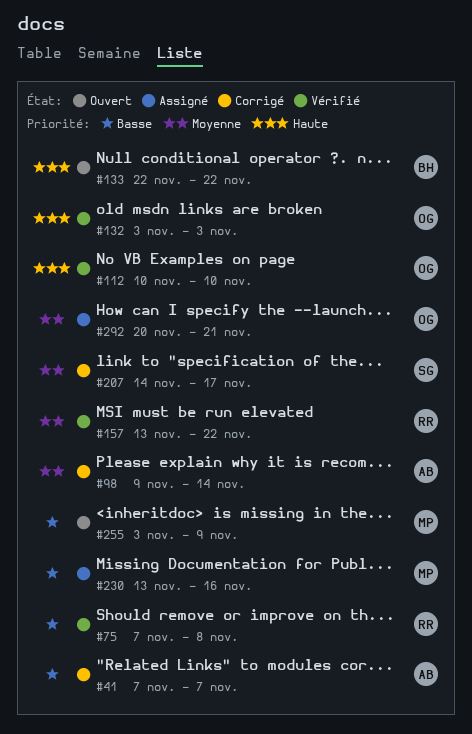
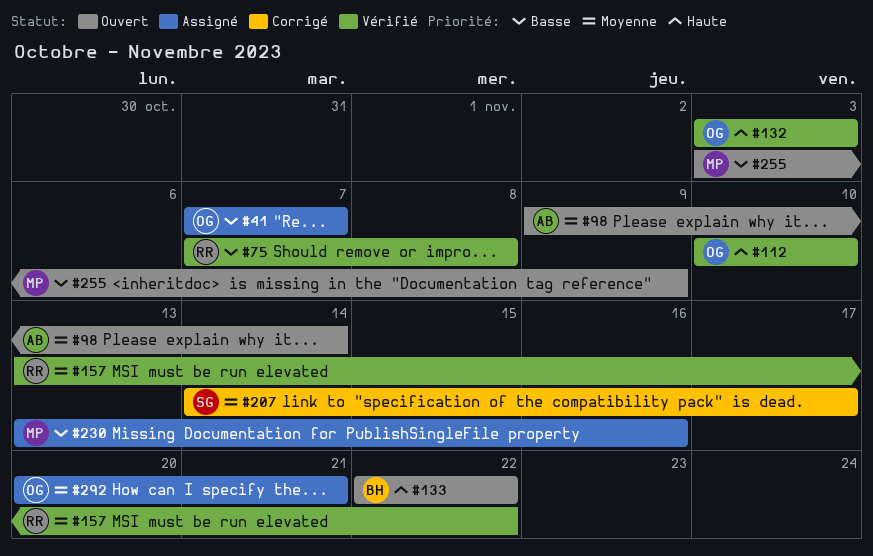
#41, status: Corrigé -> Assigné
#41, owner: AB -> OG
#98, status: Corrigé -> Ouvert

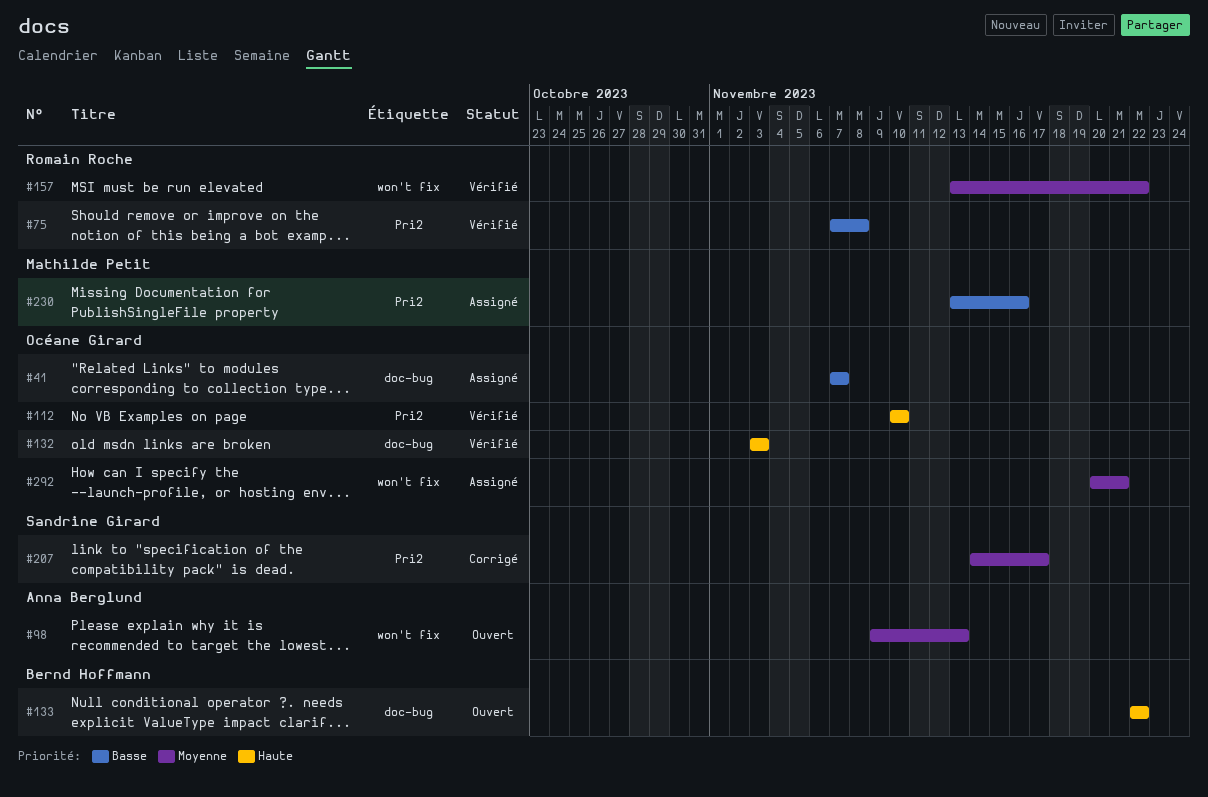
#98, due: Nov 14 -> Nov 13
#255: present -> none

